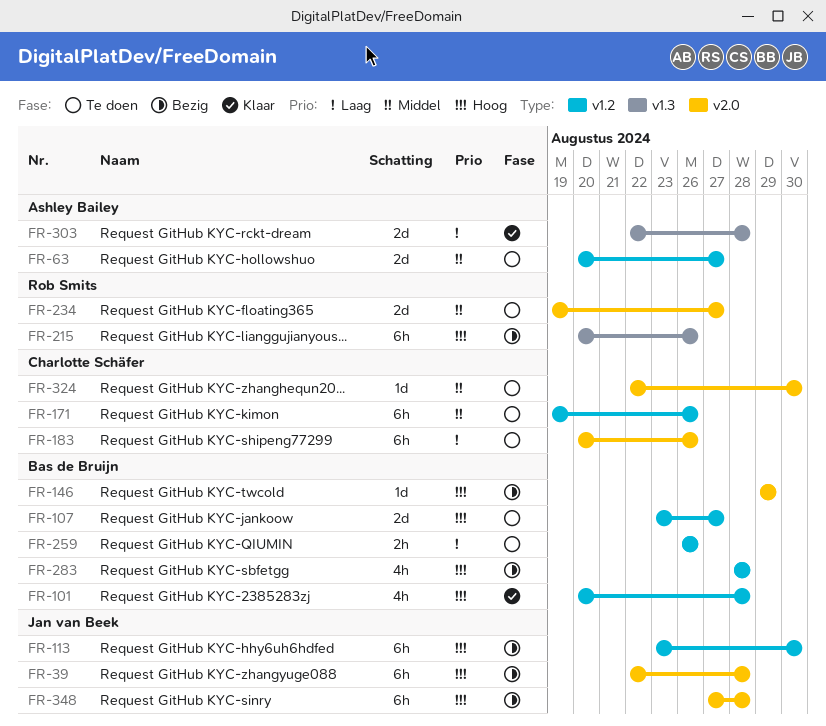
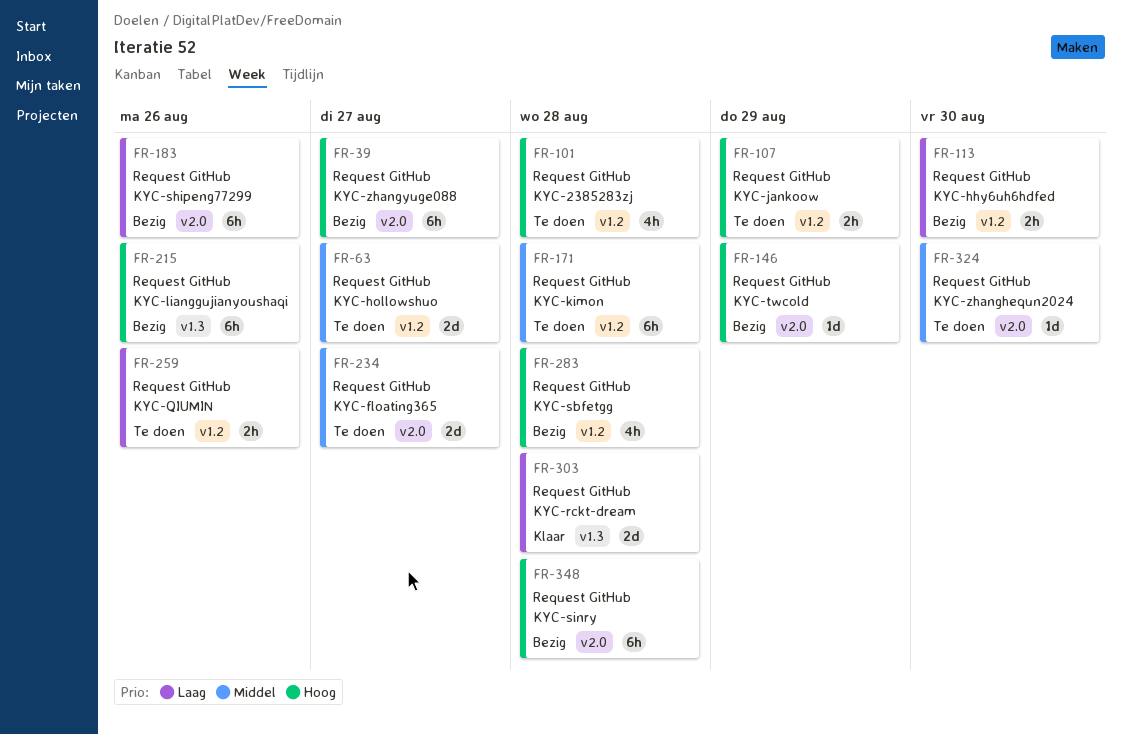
FR-39, due: Aug 28 -> Aug 27
FR-101, status: Klaar -> Te doen
FR-107, estimate: 2d -> 2h
FR-107, due: Aug 27 -> Aug 29
FR-113, priority: Hoog -> Laag
FR-113, estimate: 6h -> 2h
FR-171, due: Aug 26 -> Aug 28
FR-183, status: Te doen -> Bezig

